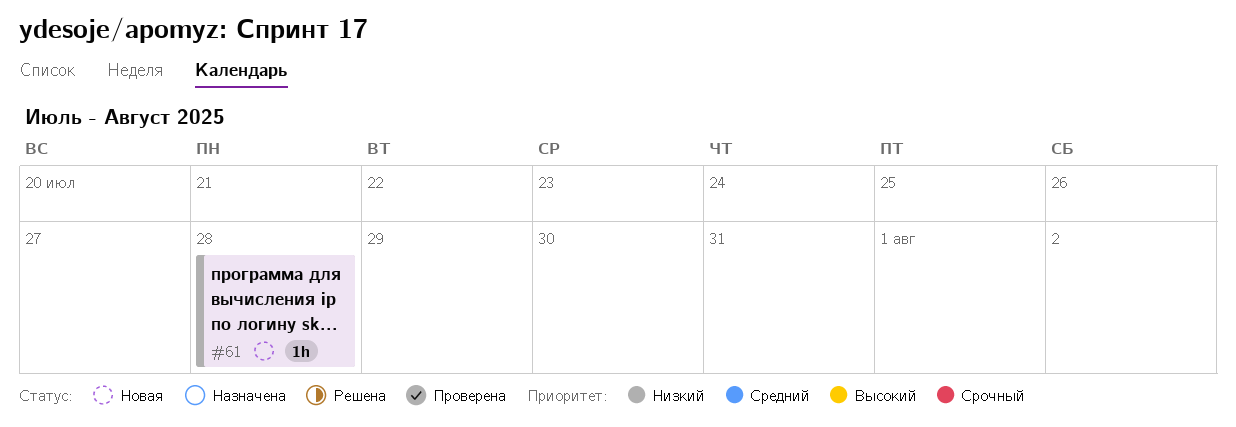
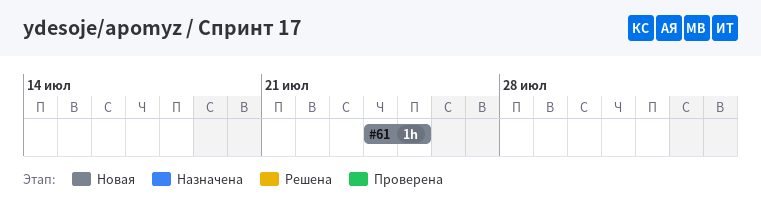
#61, due: Jul 28 -> Jul 25

